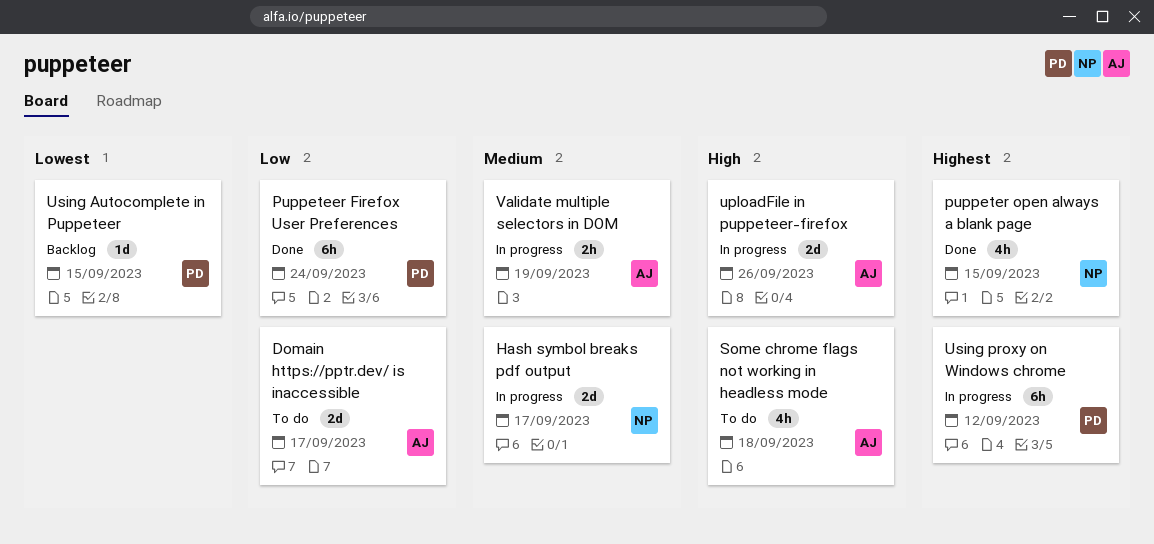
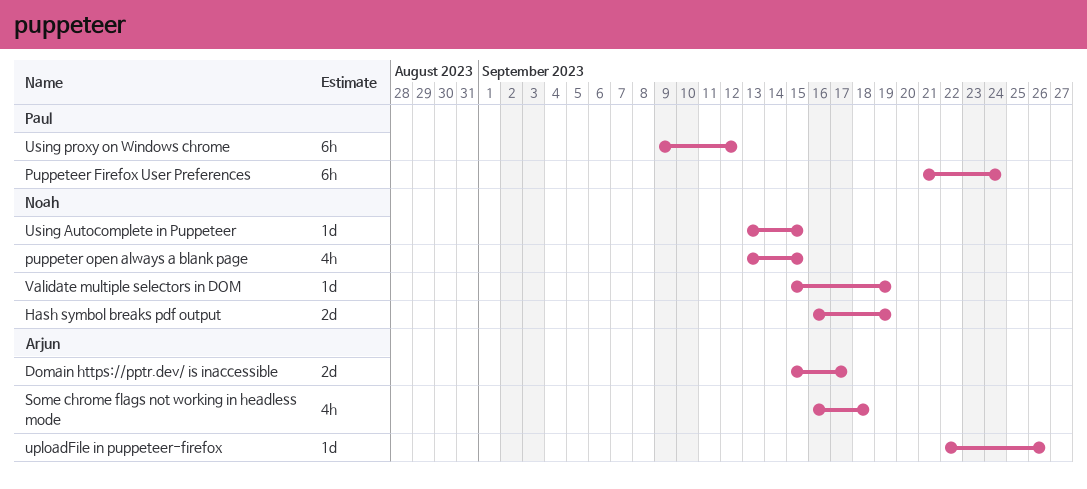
Hash symbol breaks pdf output, due: Sep 17 -> Sep 19
uploadFile in puppeteer-firefox, estimate: 2d -> 1d
Using Autocomplete in Puppeteer, owner: Paul -> Noah
Validate multiple selectors in DOM, owner: Arjun -> Noah
Validate multiple selectors in DOM, estimate: 2h -> 1d

